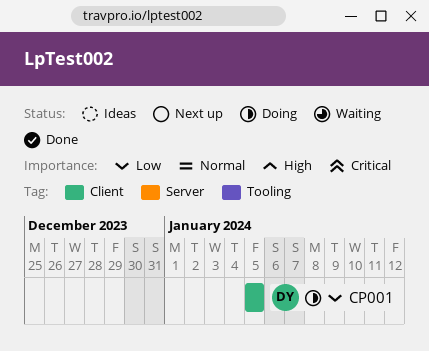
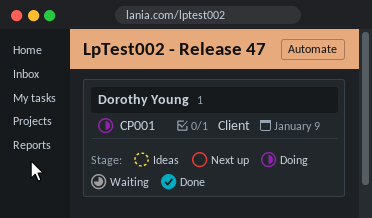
CP001, due: Jan 5 -> Jan 9

